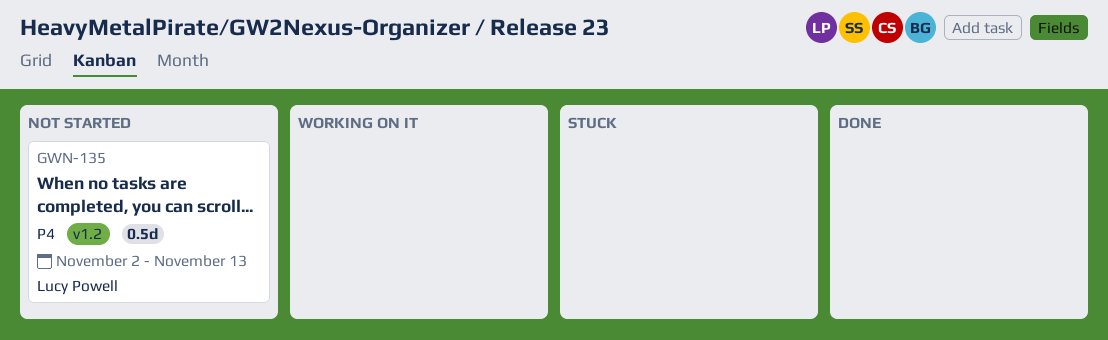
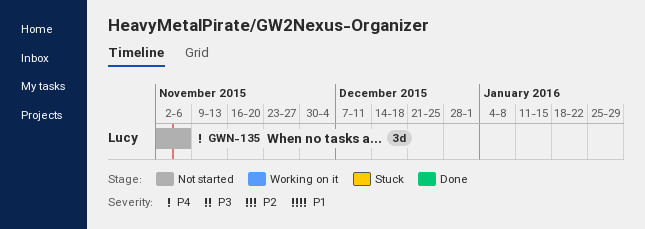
GWN-135, estimate: 0.5d -> 3d
GWN-135, due: Nov 13 -> Nov 6

